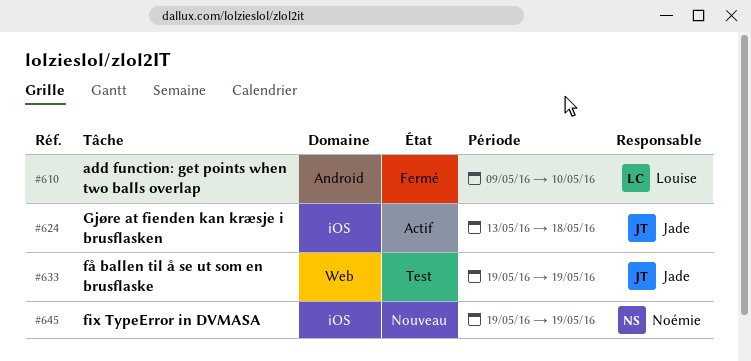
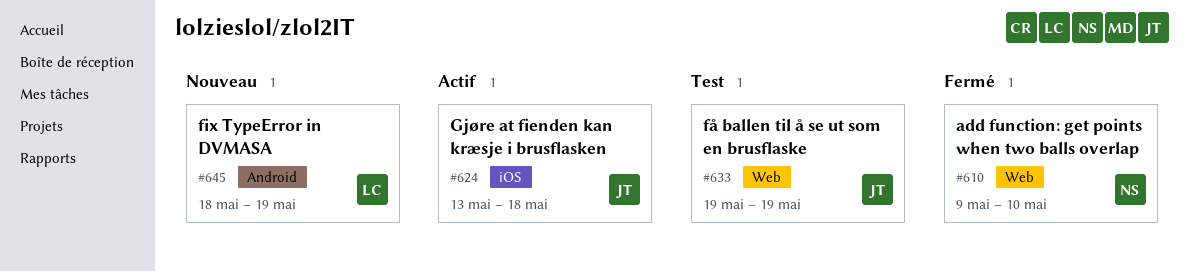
#610, owner: Louise -> Noémie
#610, label: Android -> Web
#645, owner: Noémie -> Louise
#645, label: iOS -> Android
#645, start: May 19 -> May 18

